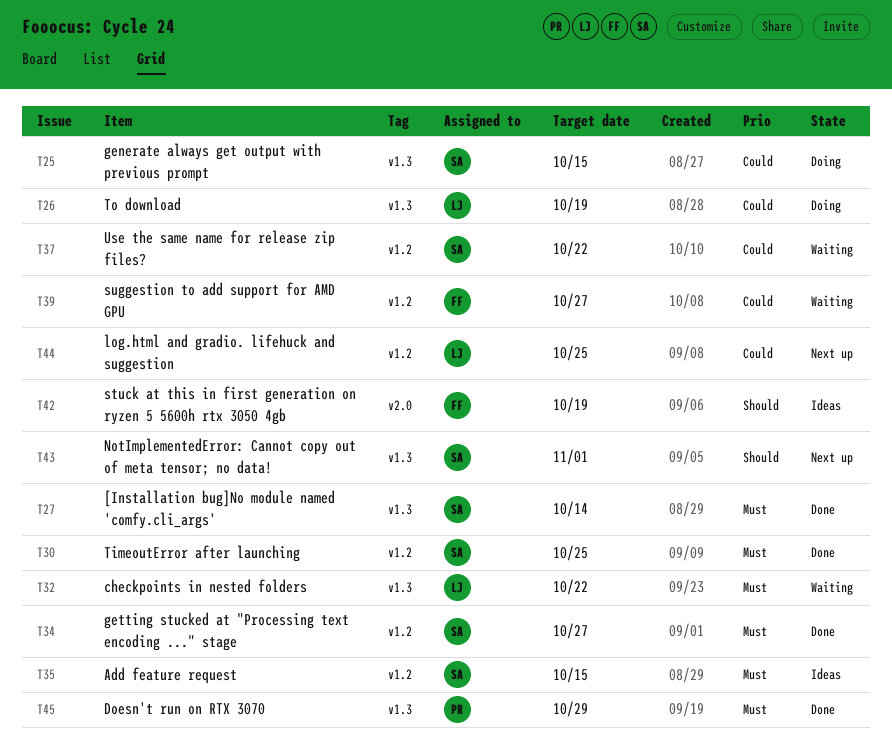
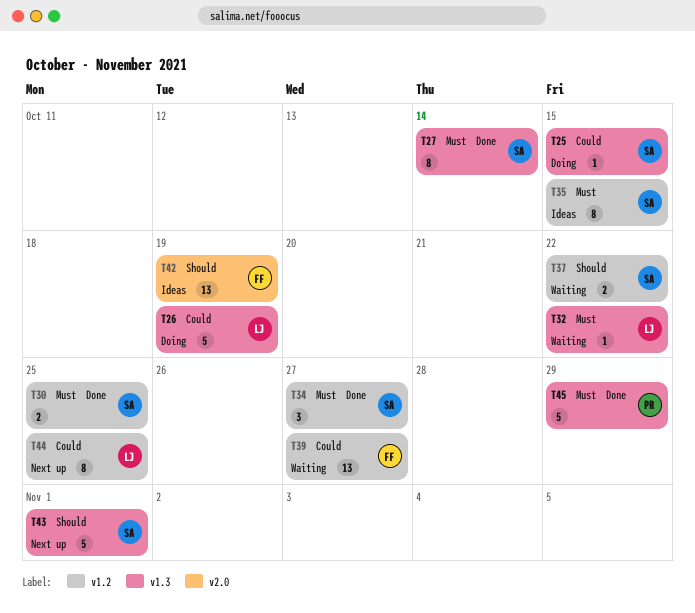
T37, priority: Could -> Should

